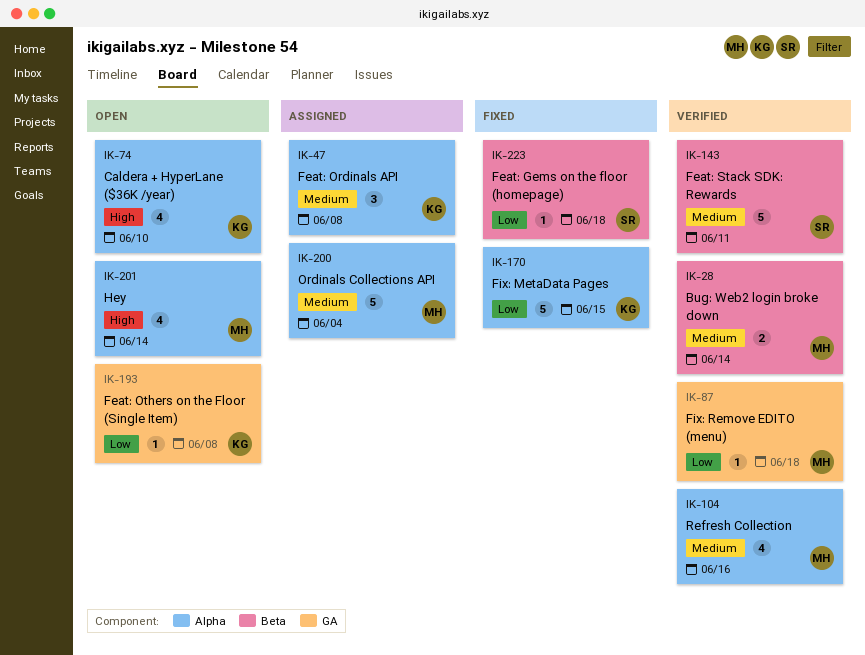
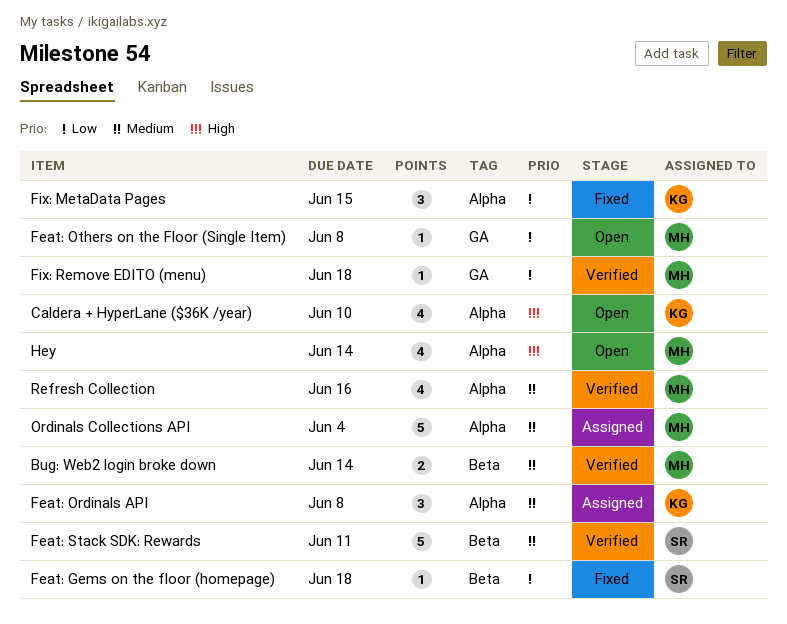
Feat: Others on the Floor (Single Item), owner: KG -> MH
Fix: MetaData Pages, estimate: 5 -> 3

